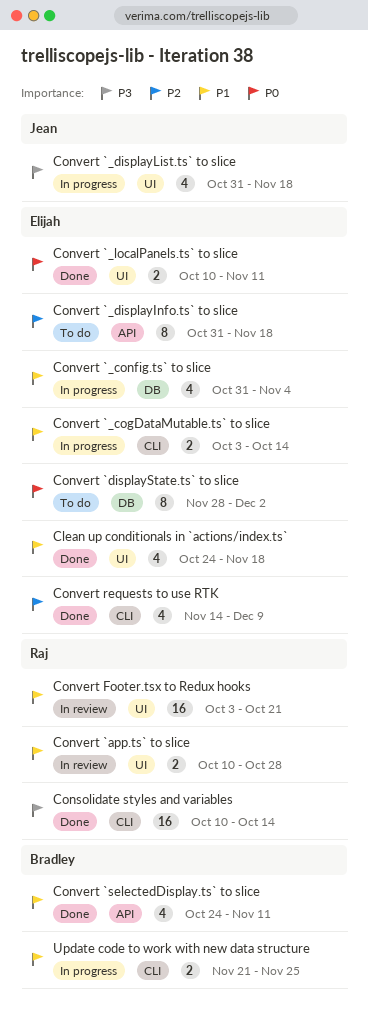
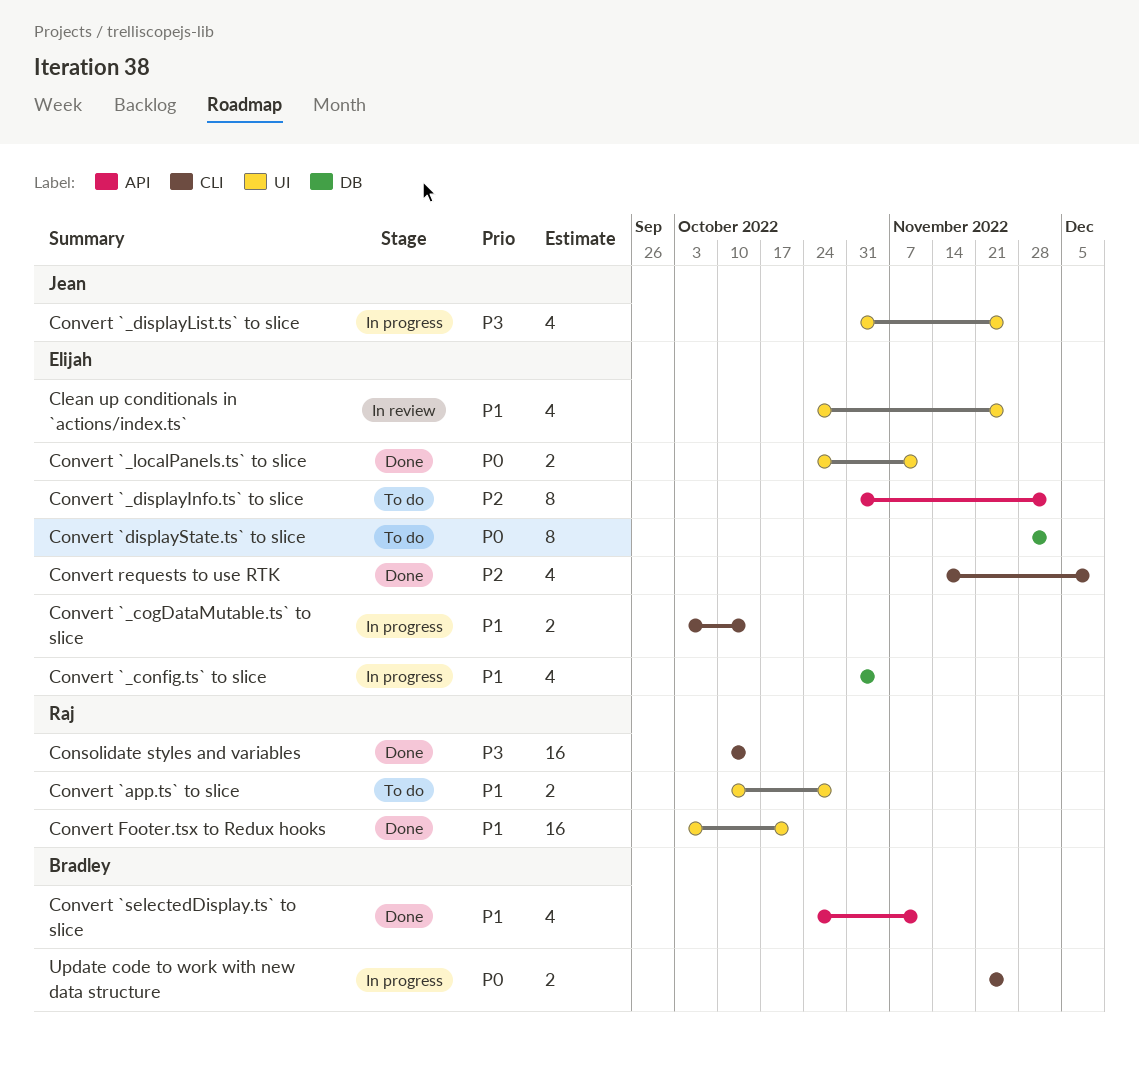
Clean up conditionals in `actions/index.ts`, status: Done -> In review
Clean up conditionals in `actions/index.ts`, due: Nov 18 -> Nov 25
Convert `_displayInfo.ts` to slice, due: Nov 18 -> Dec 2
Convert `_displayList.ts` to slice, due: Nov 18 -> Nov 25
Convert `_localPanels.ts` to slice, start: Oct 10 -> Oct 24
Convert `app.ts` to slice, status: In review -> To do
Convert Footer.tsx to Redux hooks, status: In review -> Done
Update code to work with new data structure, priority: P1 -> P0

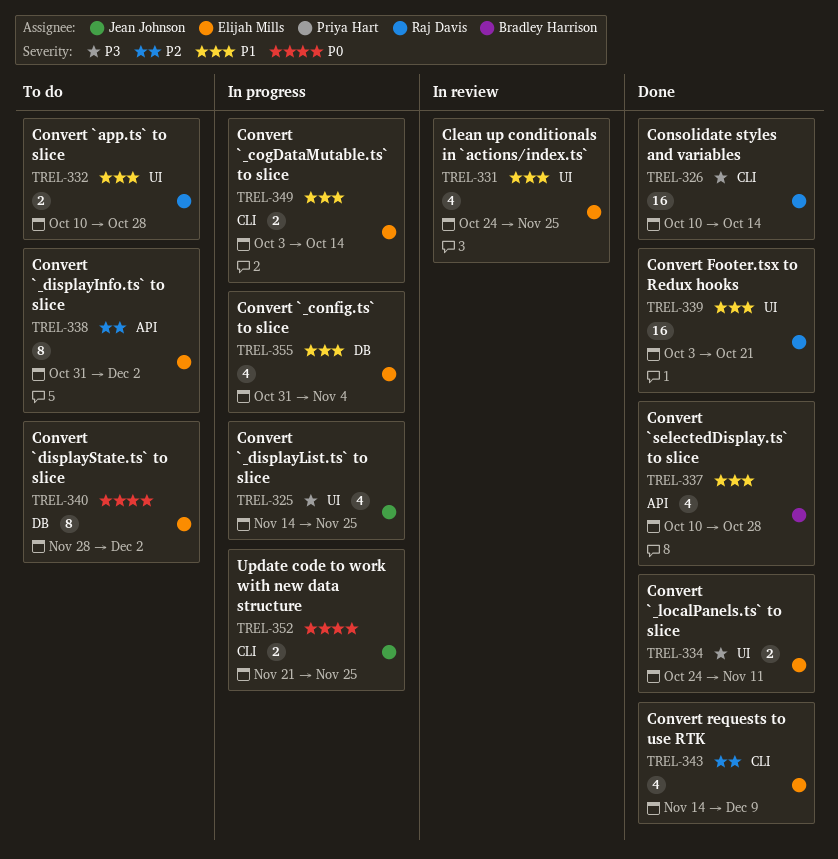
Convert `_displayList.ts` to slice, start: Oct 31 -> Nov 14
Convert `_localPanels.ts` to slice, priority: P0 -> P3
Convert `selectedDisplay.ts` to slice, start: Oct 24 -> Oct 10
Convert `selectedDisplay.ts` to slice, due: Nov 11 -> Oct 28
Update code to work with new data structure, owner: Bradley Harrison -> Jean Johnson

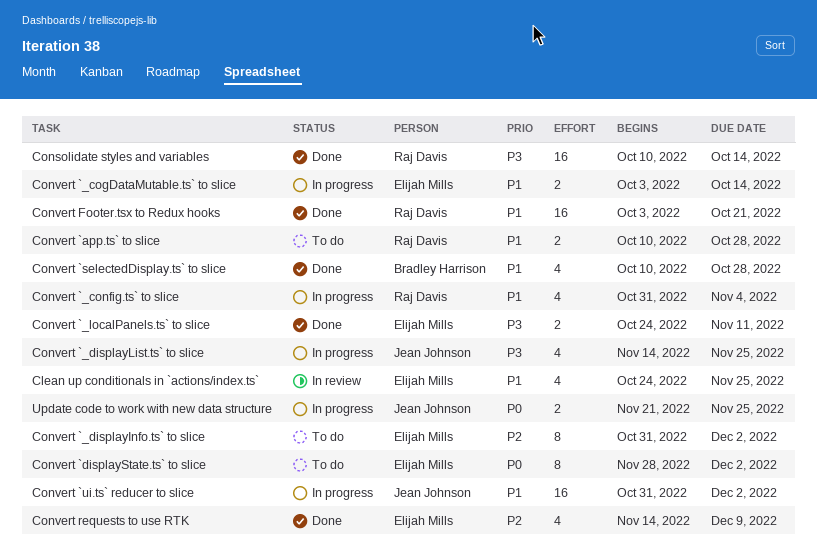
Convert `_config.ts` to slice, owner: Elijah Mills -> Raj Davis
Convert `ui.ts` reducer to slice: none -> present

